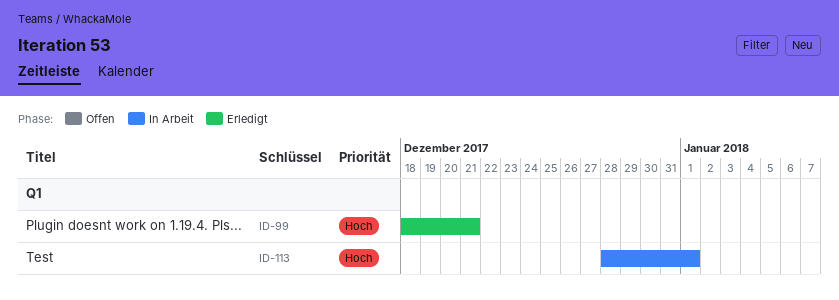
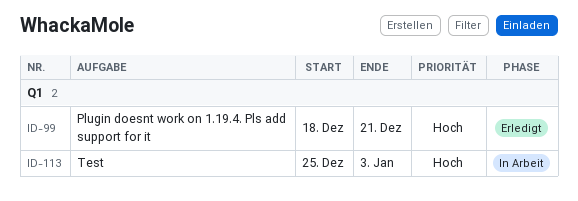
ID-113, start: Dec 28 -> Dec 25
ID-113, due: Jan 1 -> Jan 3

